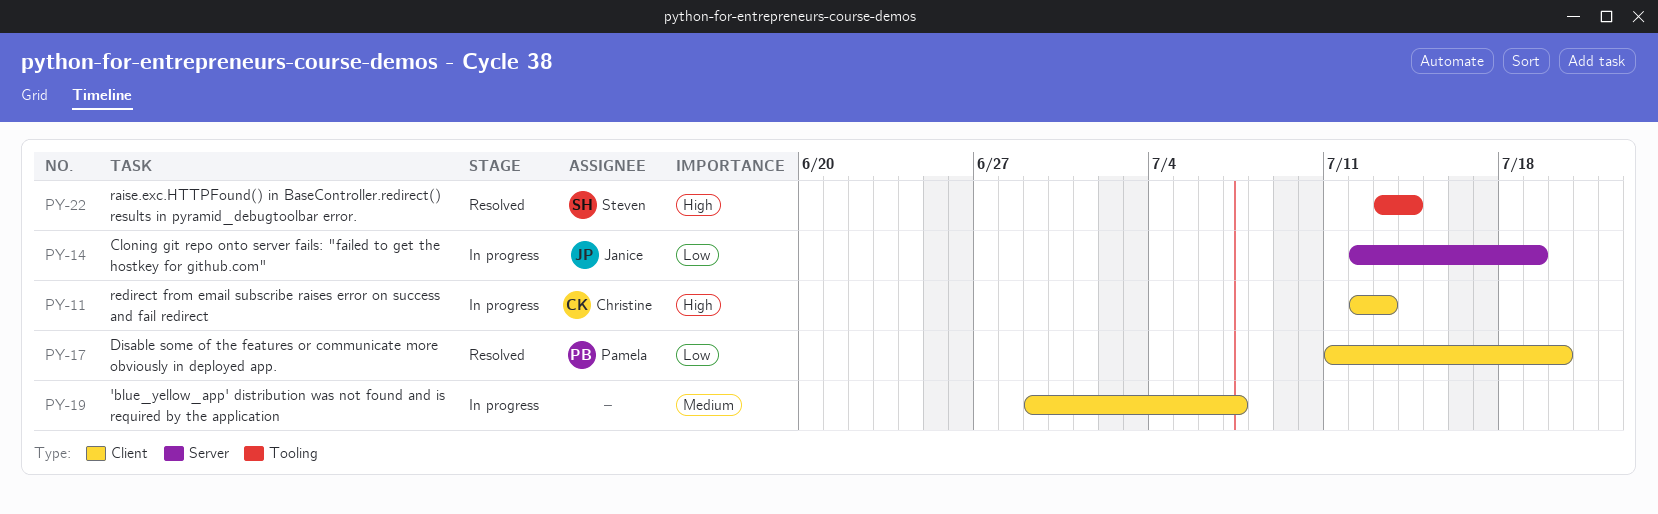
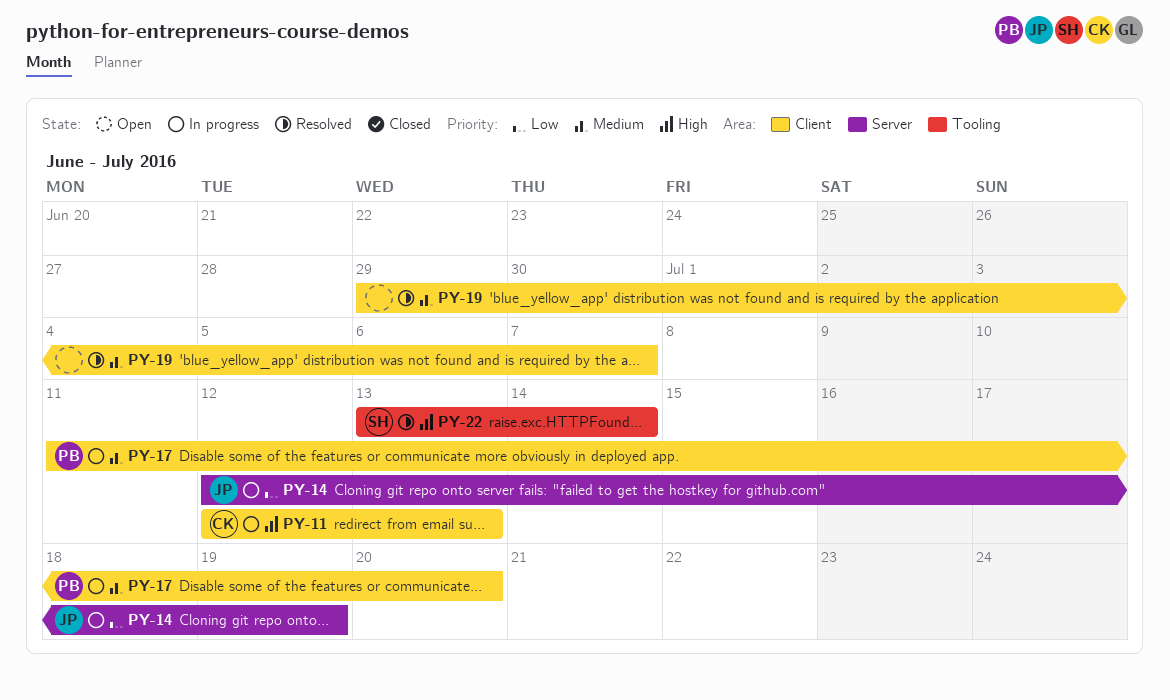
PY-17, status: Resolved -> In progress
PY-17, priority: Low -> Medium
PY-19, status: In progress -> Resolved

